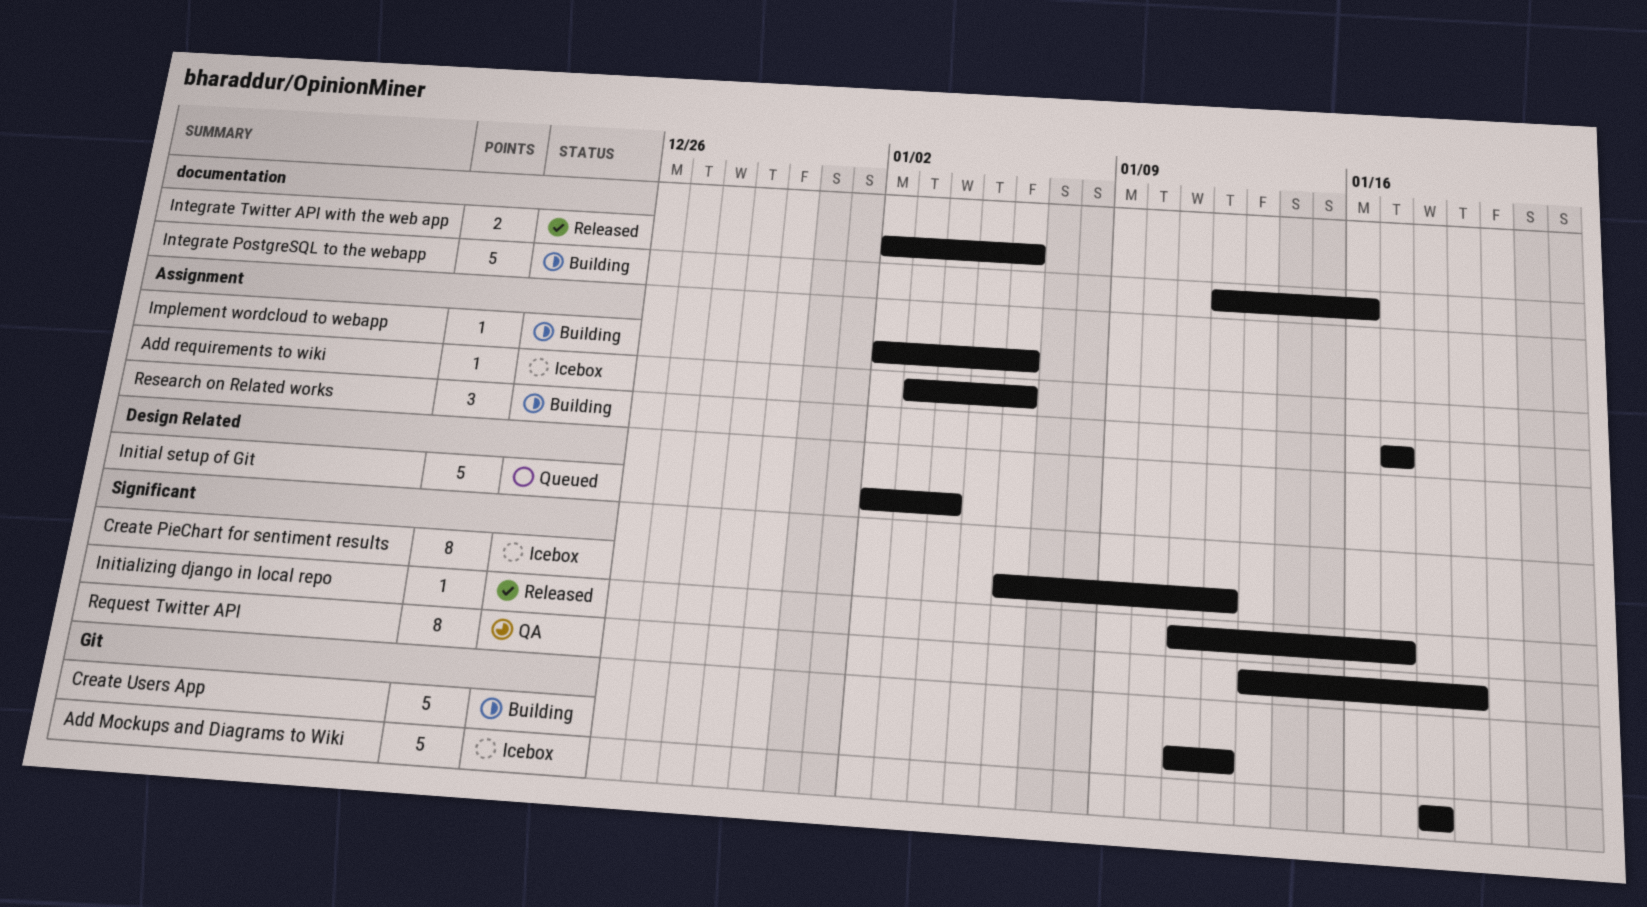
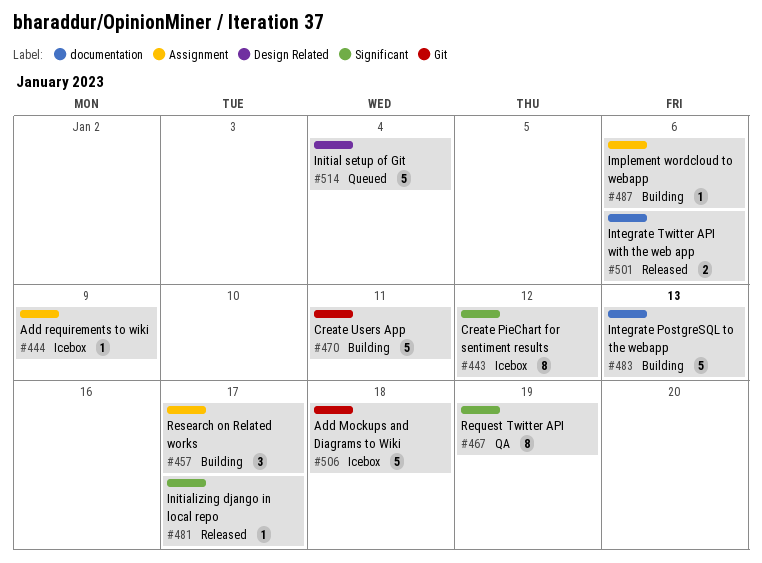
Add requirements to wiki, due: Jan 6 -> Jan 9
Create Users App, due: Jan 12 -> Jan 11
Integrate PostgreSQL to the webapp, due: Jan 16 -> Jan 13

